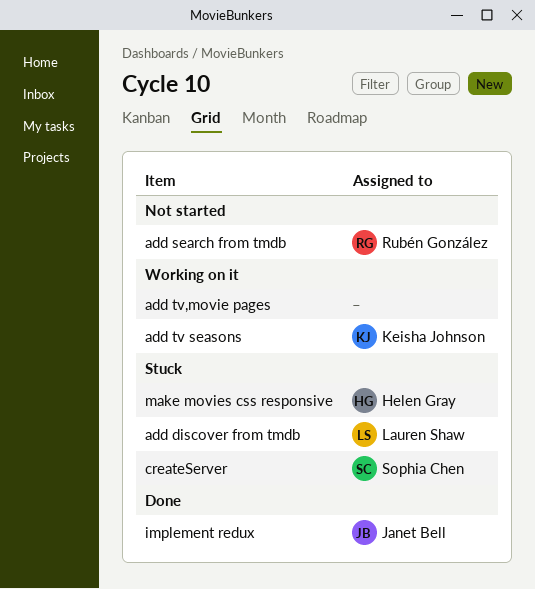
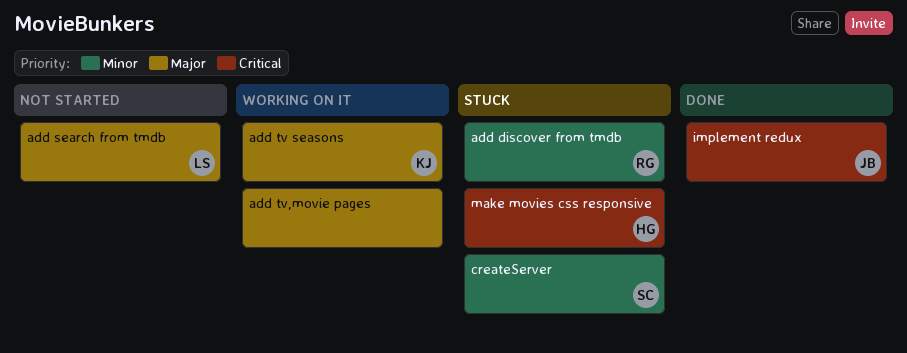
add discover from tmdb, owner: Lauren Shaw -> Rubén González
add search from tmdb, owner: Rubén González -> Lauren Shaw

